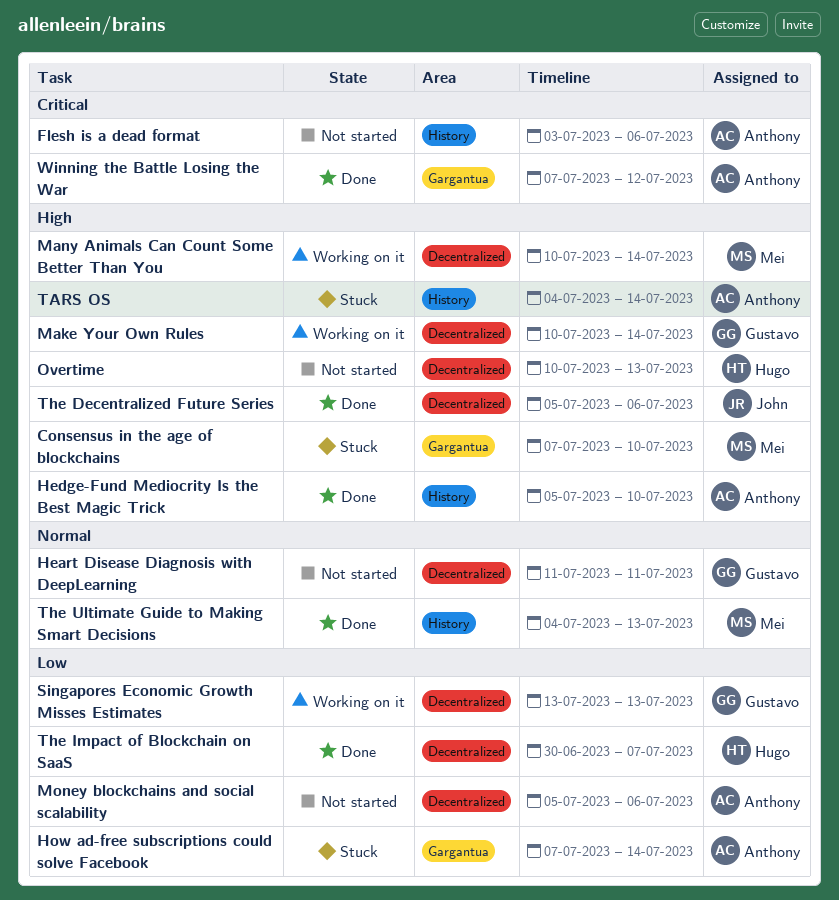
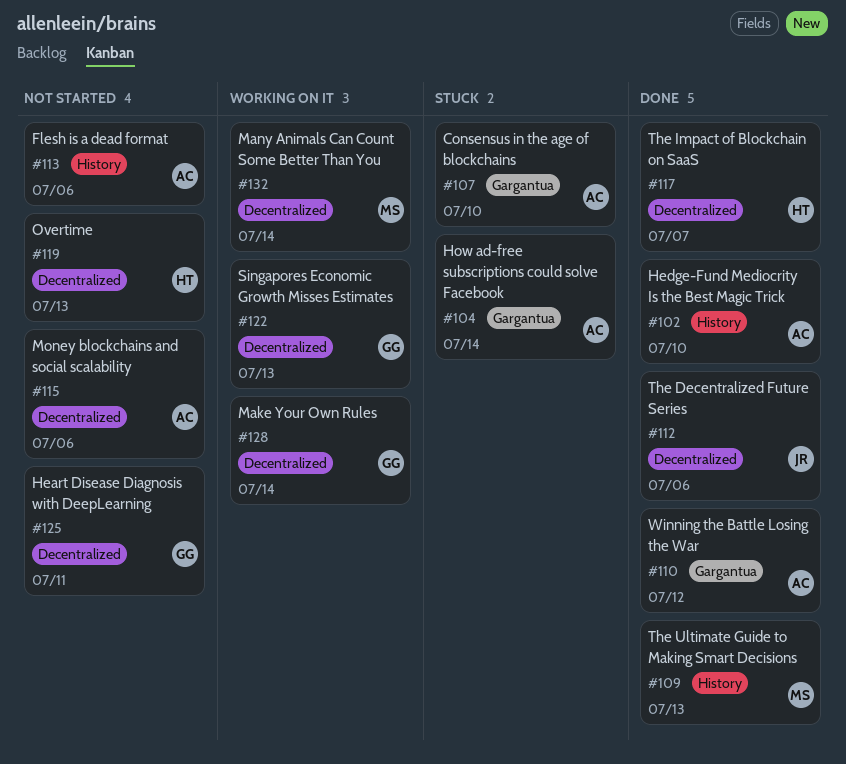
Consensus in the age of blockchains, owner: Mei -> Anthony
TARS OS: present -> none

